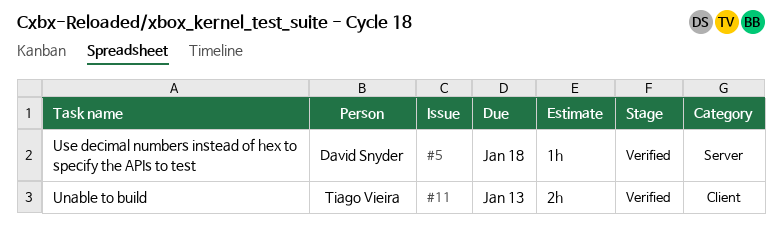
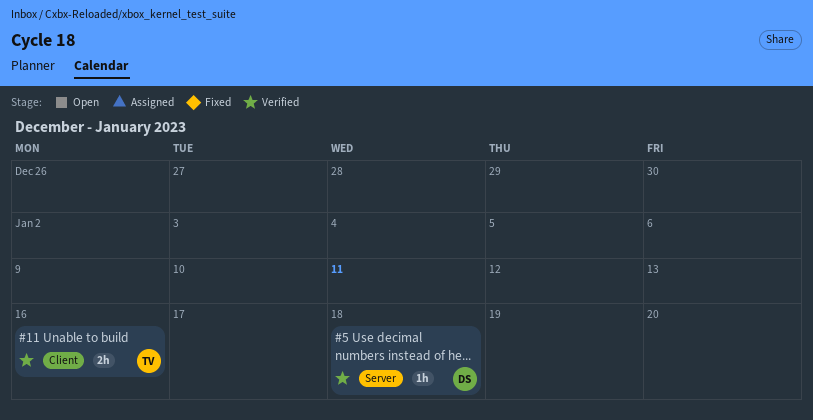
#11, due: Jan 13 -> Jan 16

